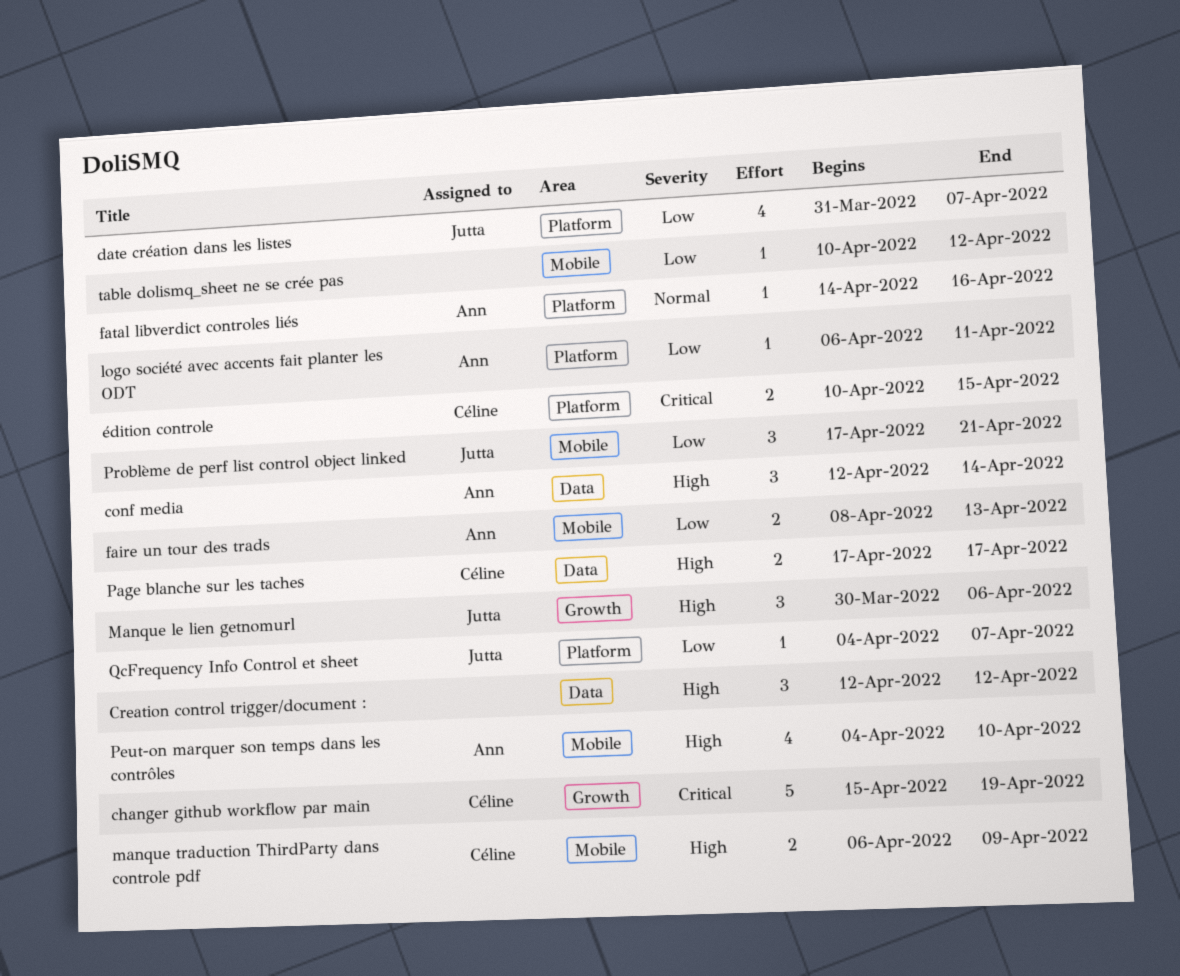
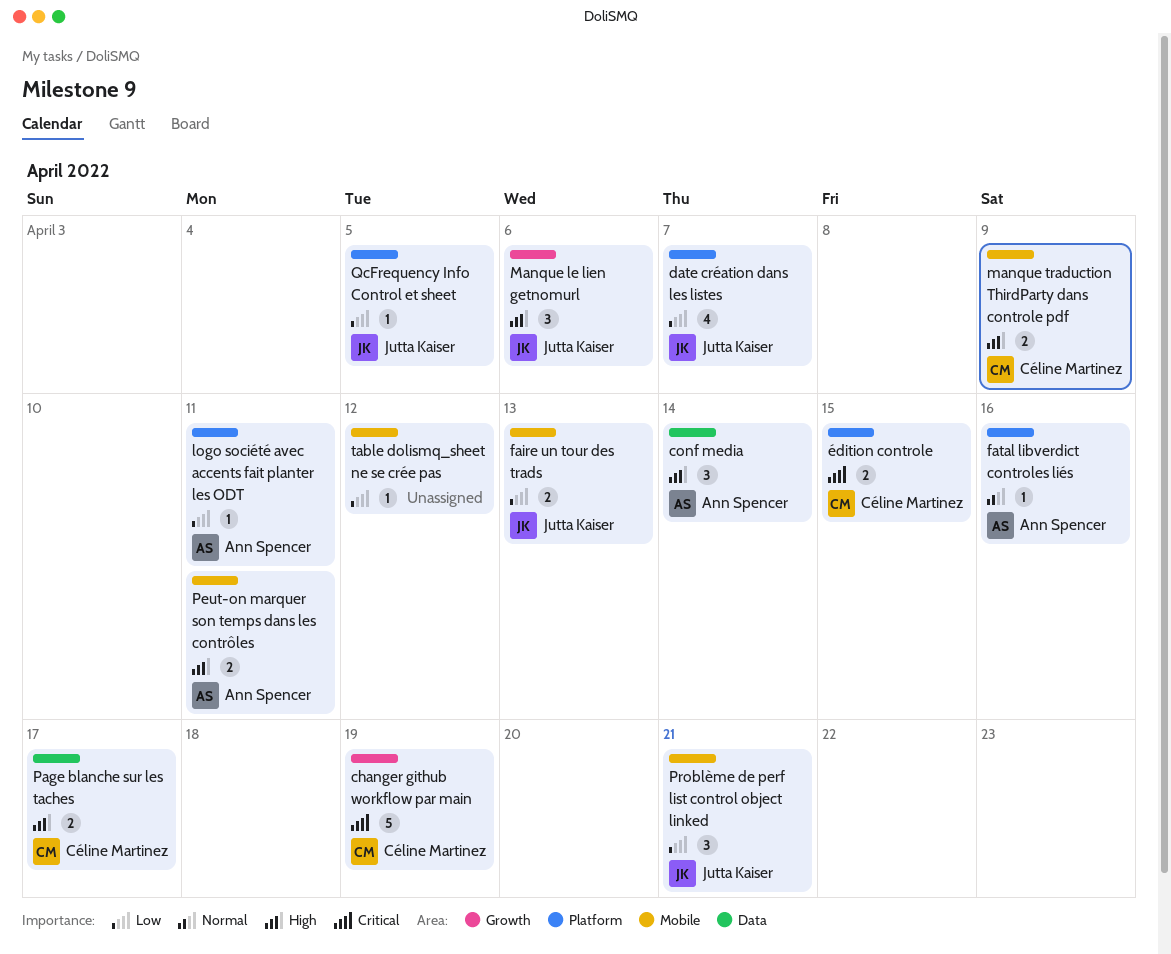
Creation control trigger/document :: present -> none
faire un tour des trads, owner: Ann Spencer -> Jutta Kaiser
Peut-on marquer son temps dans les contrôles, estimate: 4 -> 2
Peut-on marquer son temps dans les contrôles, due: Apr 10 -> Apr 11
QcFrequency Info Control et sheet, due: Apr 7 -> Apr 5

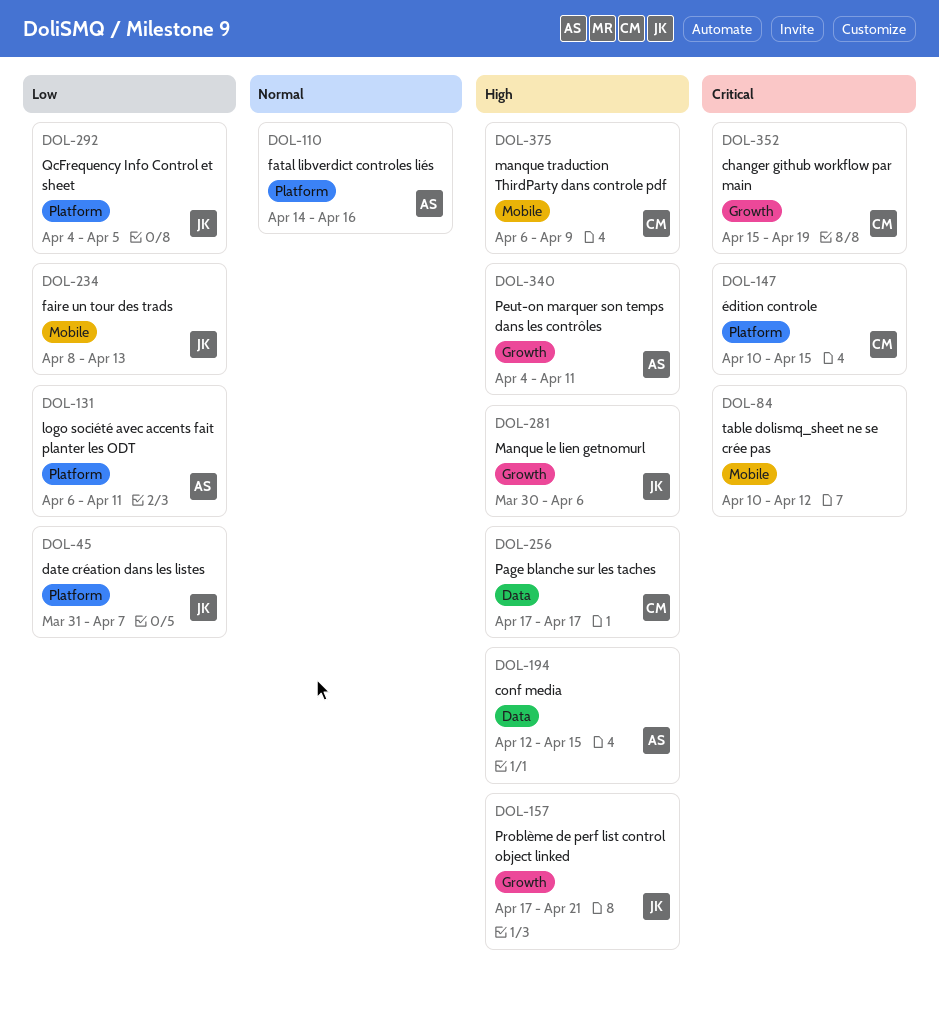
conf media, due: Apr 14 -> Apr 15
Peut-on marquer son temps dans les contrôles, label: Mobile -> Growth
Problème de perf list control object linked, priority: Low -> High
Problème de perf list control object linked, label: Mobile -> Growth
table dolismq_sheet ne se crée pas, priority: Low -> Critical

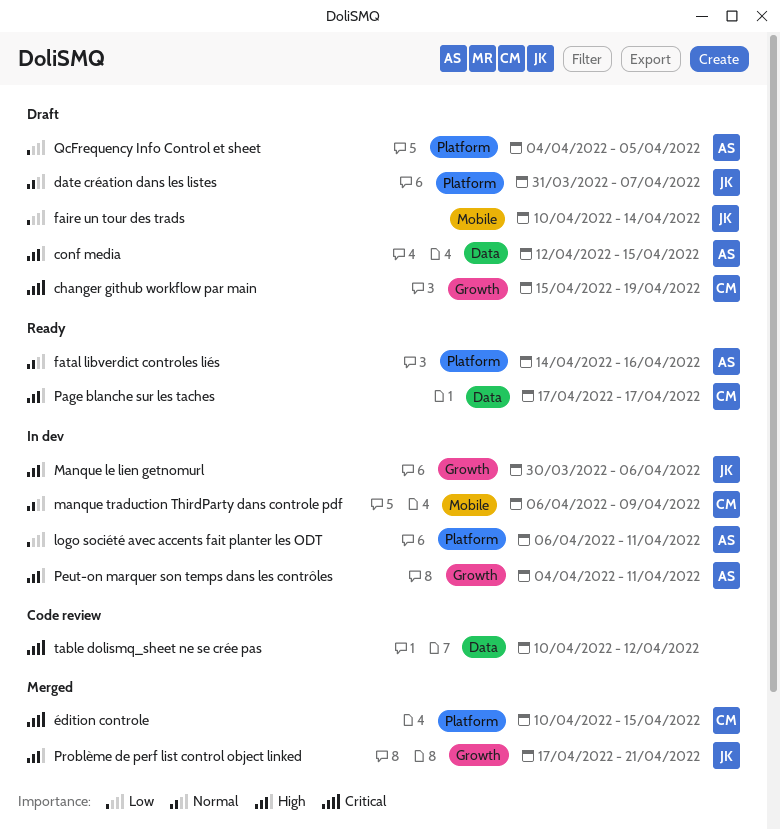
date création dans les listes, priority: Low -> Normal
faire un tour des trads, start: Apr 8 -> Apr 10
faire un tour des trads, due: Apr 13 -> Apr 14
manque traduction ThirdParty dans controle pdf, priority: High -> Normal
QcFrequency Info Control et sheet, owner: JK -> AS
table dolismq_sheet ne se crée pas, label: Mobile -> Data

